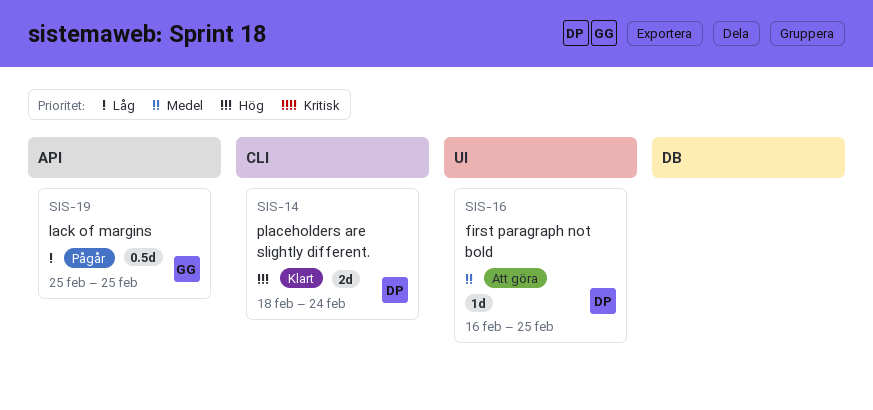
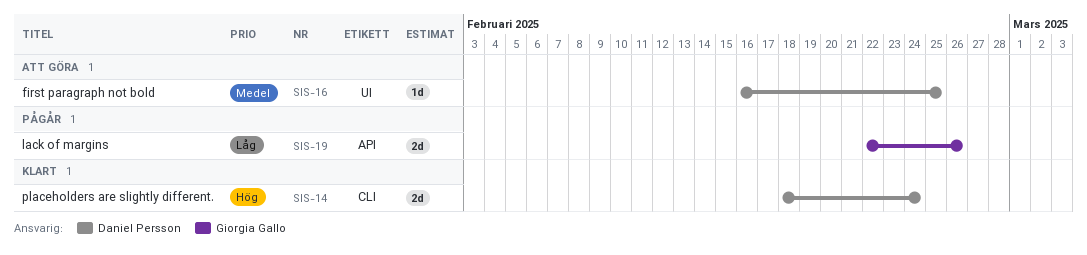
SIS-19, estimate: 0.5d -> 2d
SIS-19, start: Feb 25 -> Feb 22
SIS-19, due: Feb 25 -> Feb 26

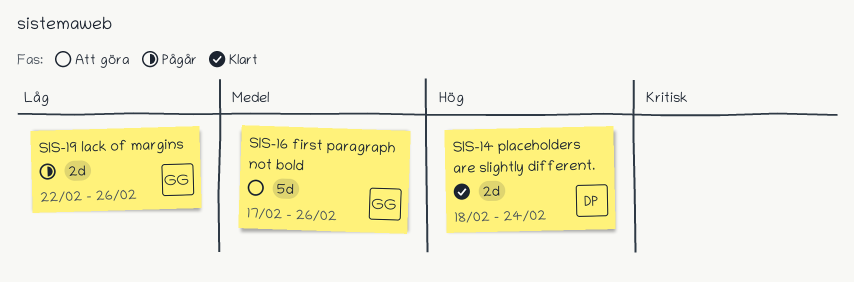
SIS-16, owner: Daniel Persson -> Giorgia Gallo
SIS-16, estimate: 1d -> 5d
SIS-16, start: Feb 16 -> Feb 17
SIS-16, due: Feb 25 -> Feb 26

